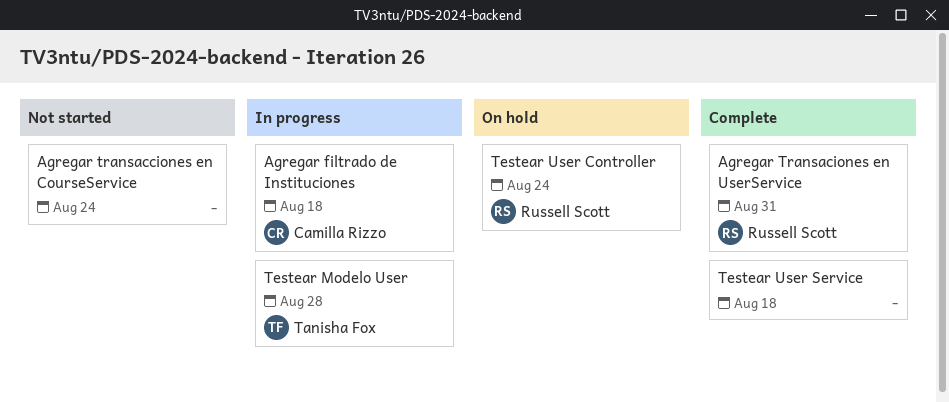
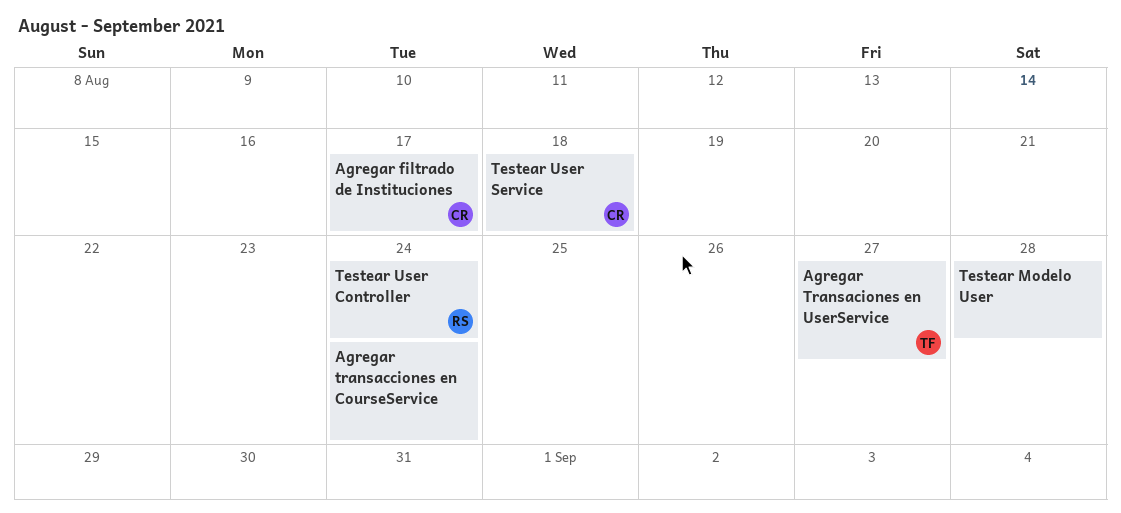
Agregar filtrado de Instituciones, due: Aug 18 -> Aug 17
Agregar Transaciones en UserService, owner: Russell Scott -> Tanisha Fox
Agregar Transaciones en UserService, due: Aug 31 -> Aug 27
Testear Modelo User, owner: Tanisha Fox -> none
Testear User Service, owner: none -> Camilla Rizzo

